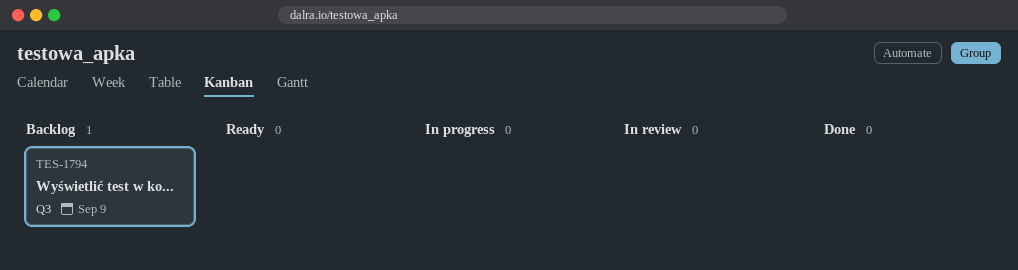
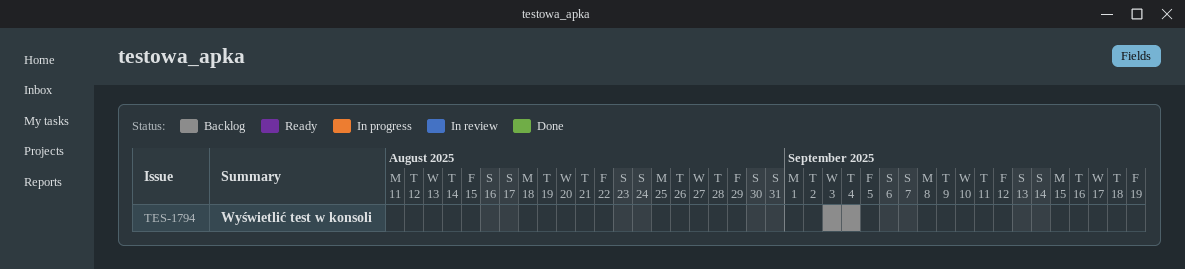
TES-1794, due: Sep 9 -> Sep 4

